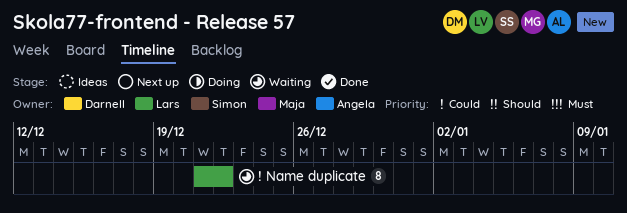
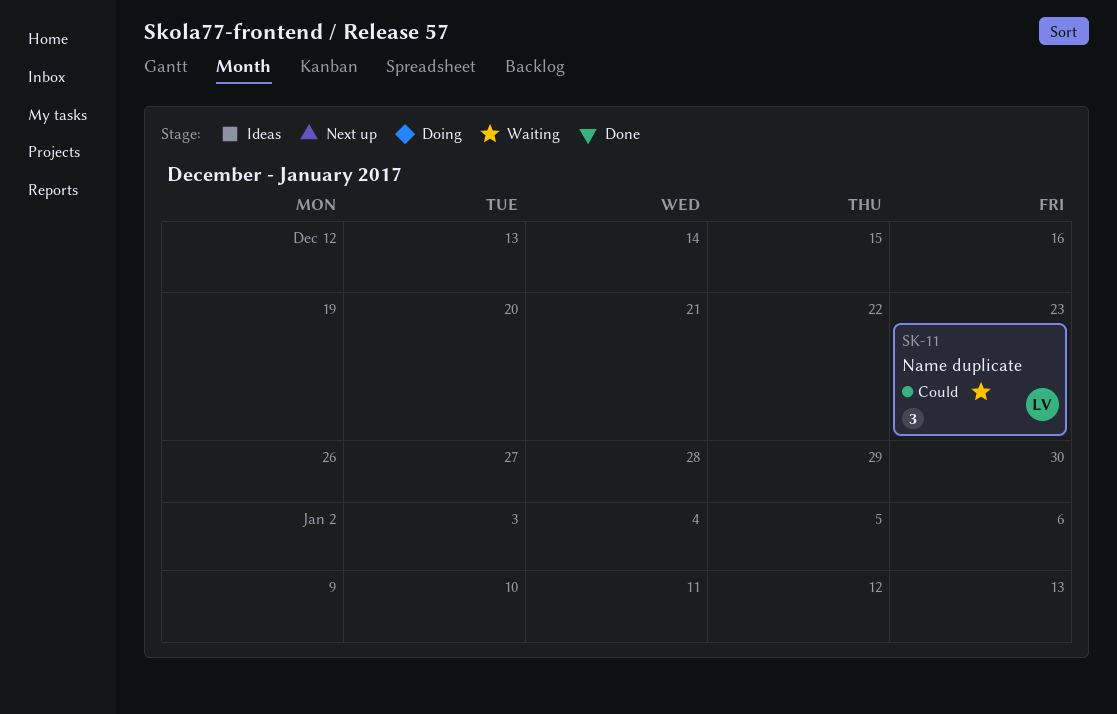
Name duplicate, estimate: 8 -> 3
Name duplicate, due: Dec 22 -> Dec 23

